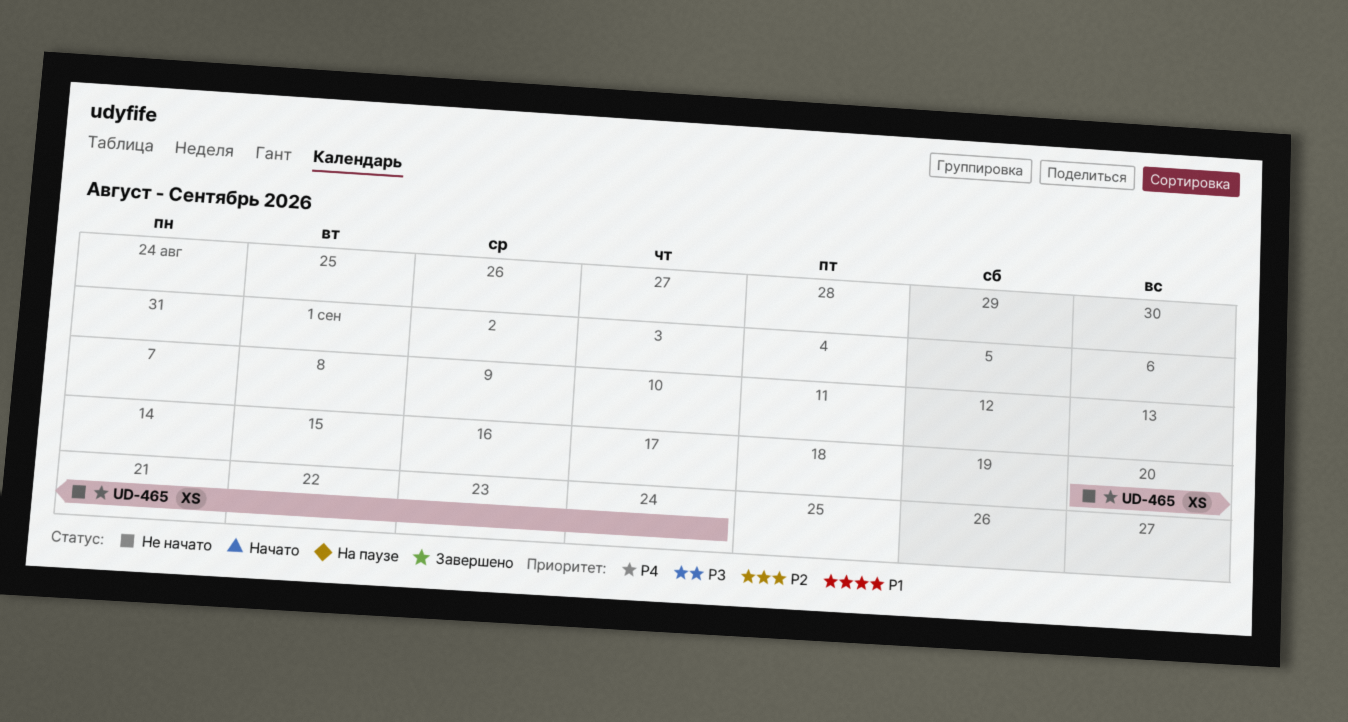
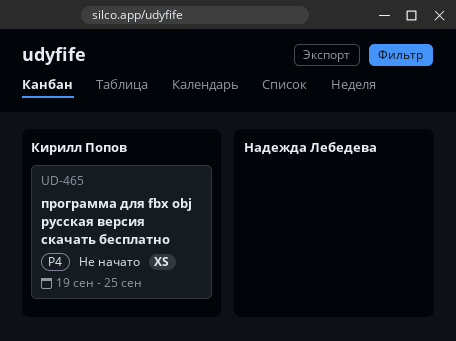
UD-465, start: Sep 20 -> Sep 19
UD-465, due: Sep 24 -> Sep 25

